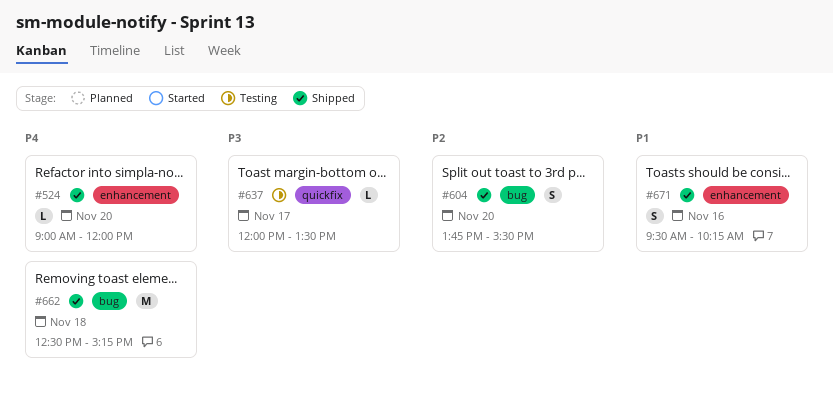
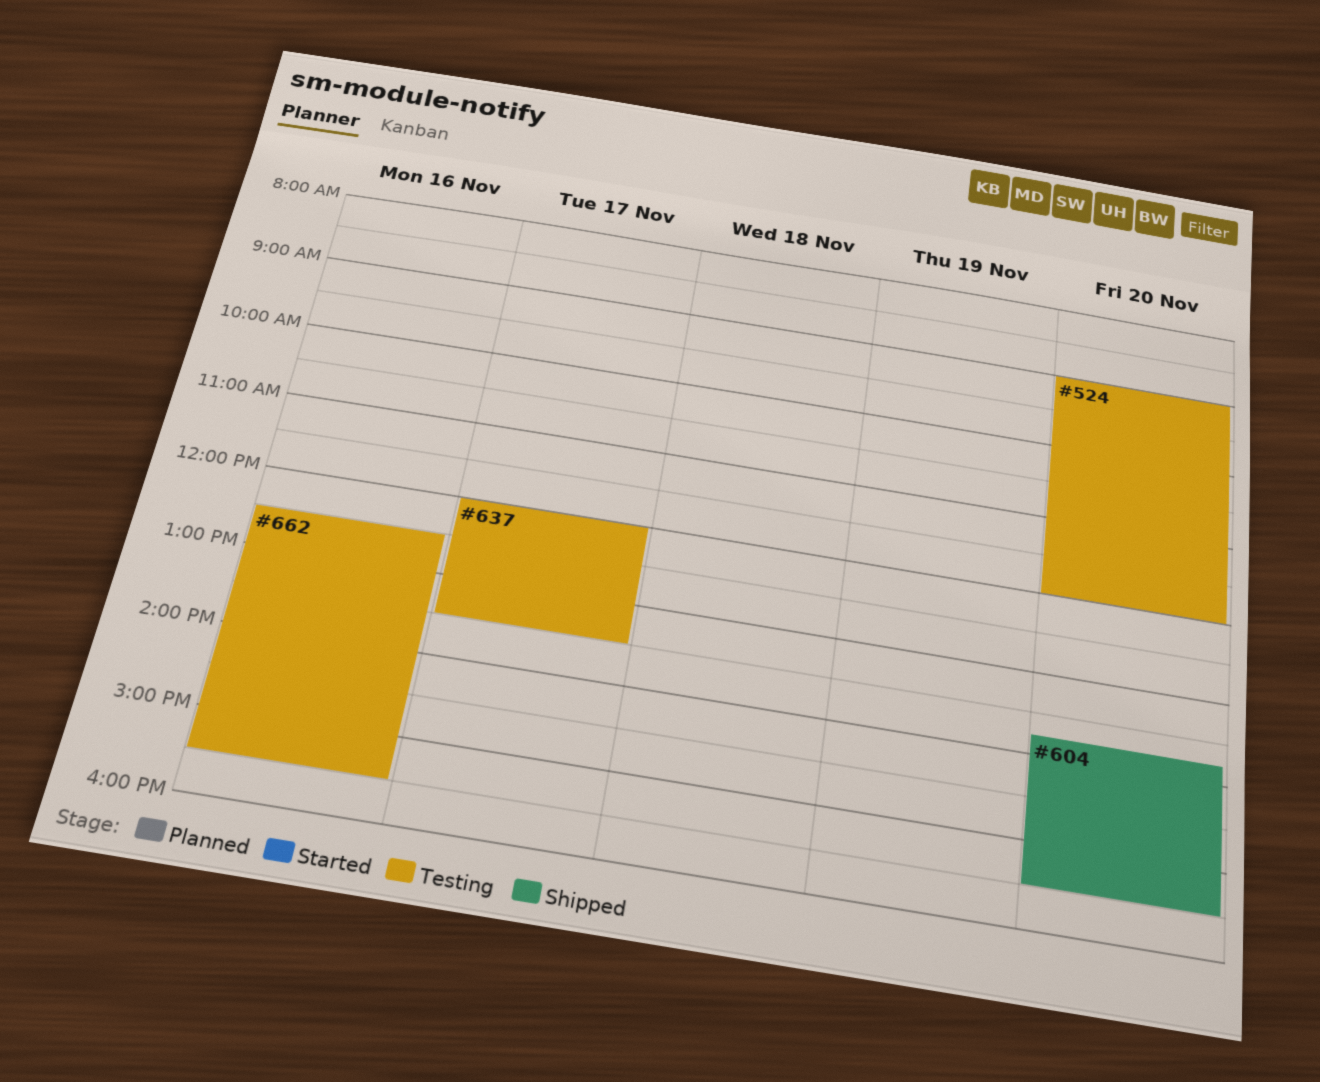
#524, status: Shipped -> Testing
#662, status: Shipped -> Testing
#662, day: Nov 18 -> Nov 16
#662, ends: 15:15 -> 15:30
#671: present -> none

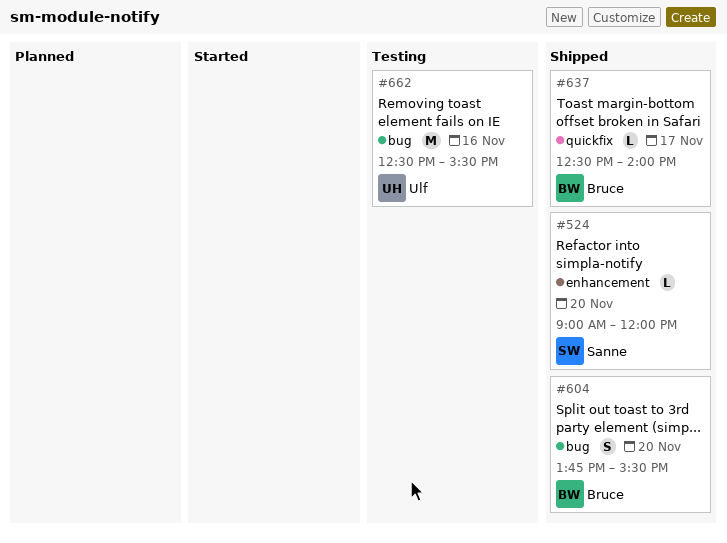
#524, status: Testing -> Shipped
#637, status: Testing -> Shipped
#637, begins: 12:00 -> 12:30
#637, ends: 13:30 -> 14:00

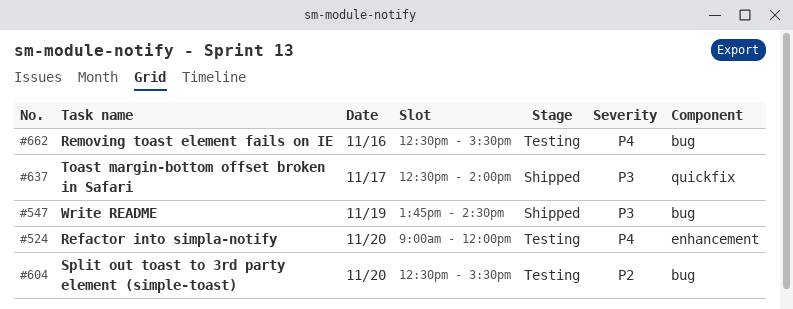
#524, status: Shipped -> Testing
#547: none -> present
#604, status: Shipped -> Testing
#604, begins: 13:45 -> 12:30

